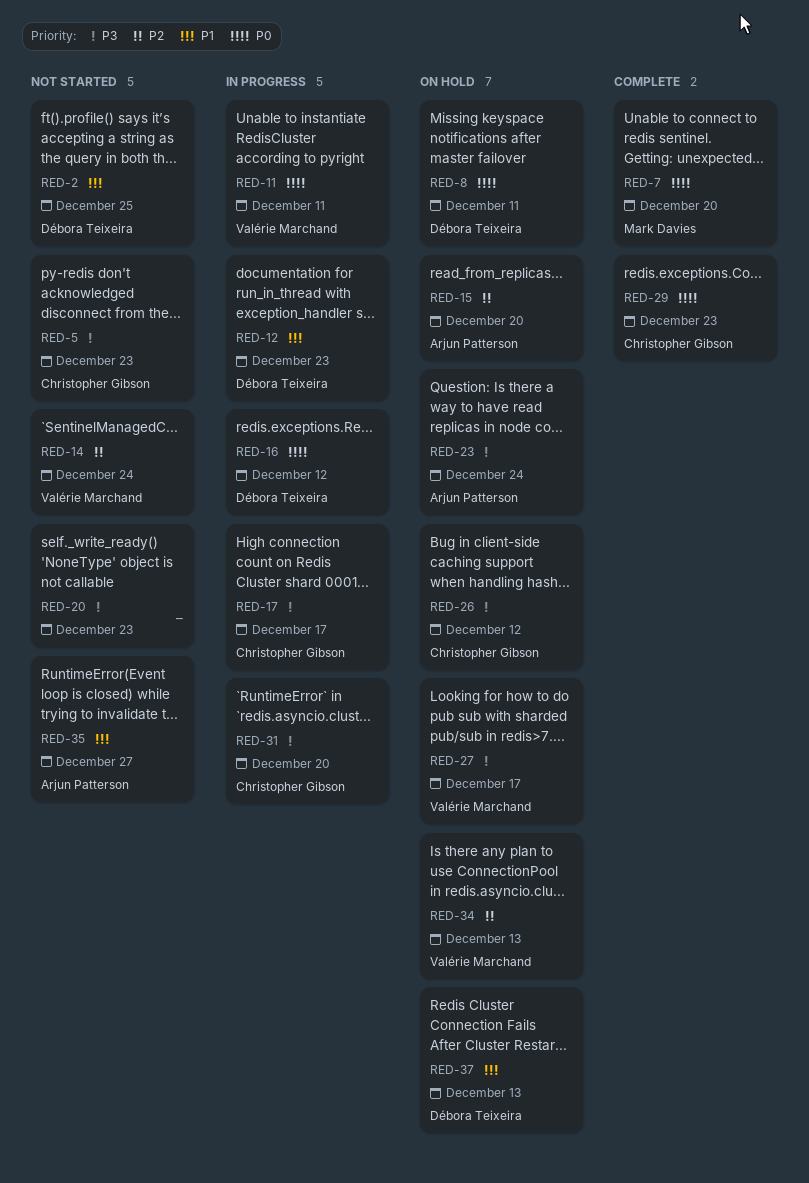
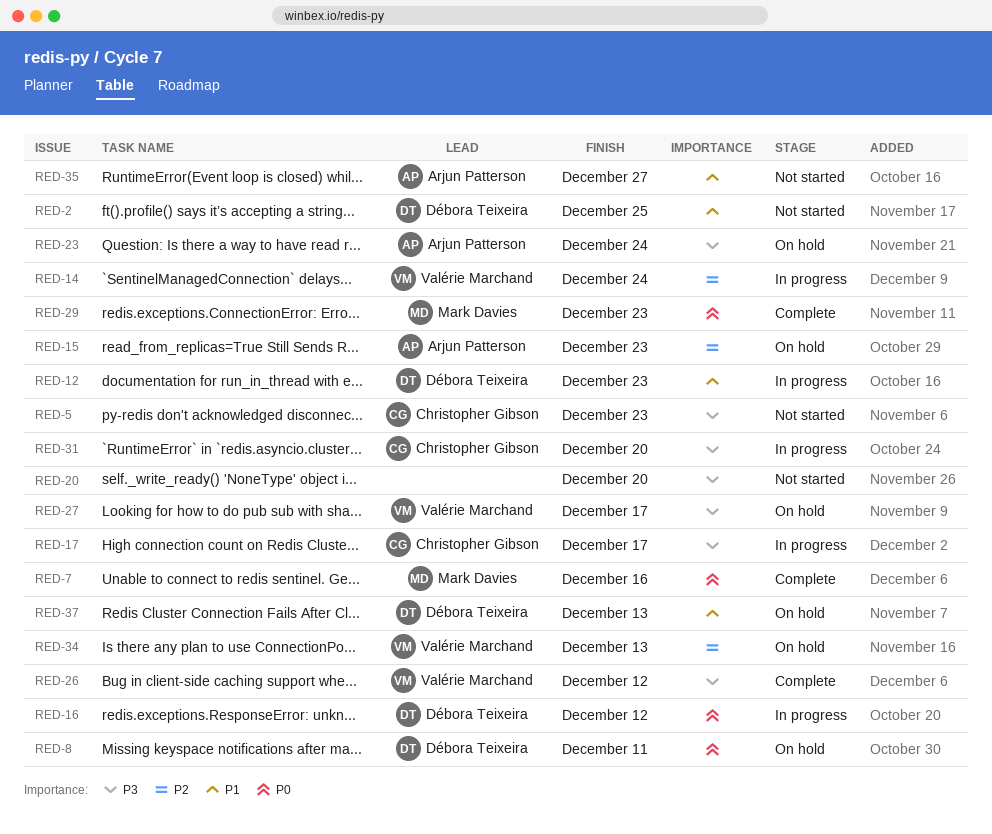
RED-7, due: Dec 20 -> Dec 16
RED-11: present -> none
RED-14, status: Not started -> In progress
RED-15, due: Dec 20 -> Dec 23
RED-20, due: Dec 23 -> Dec 20
RED-26, status: On hold -> Complete
RED-26, owner: Christopher Gibson -> Valérie Marchand
RED-29, owner: Christopher Gibson -> Mark Davies

